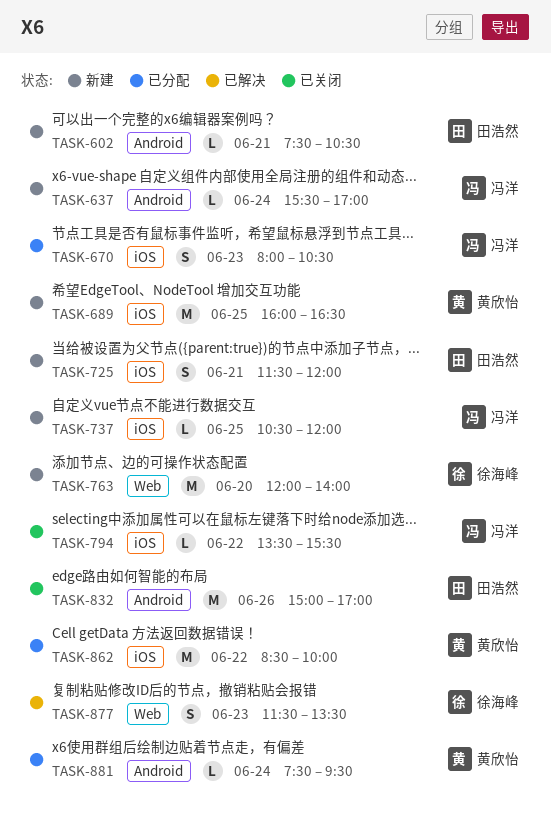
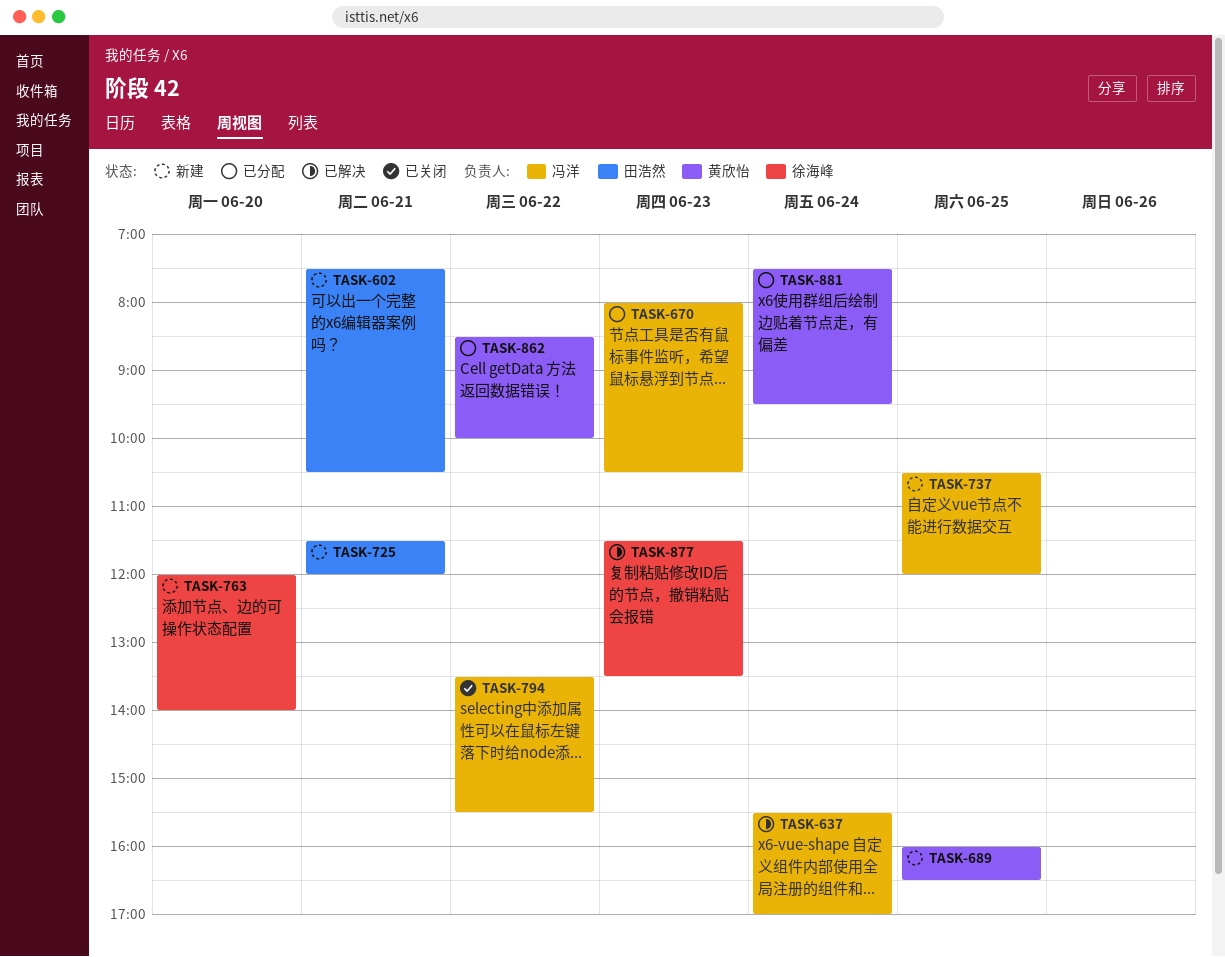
TASK-637, status: 新建 -> 已解决
TASK-832: present -> none

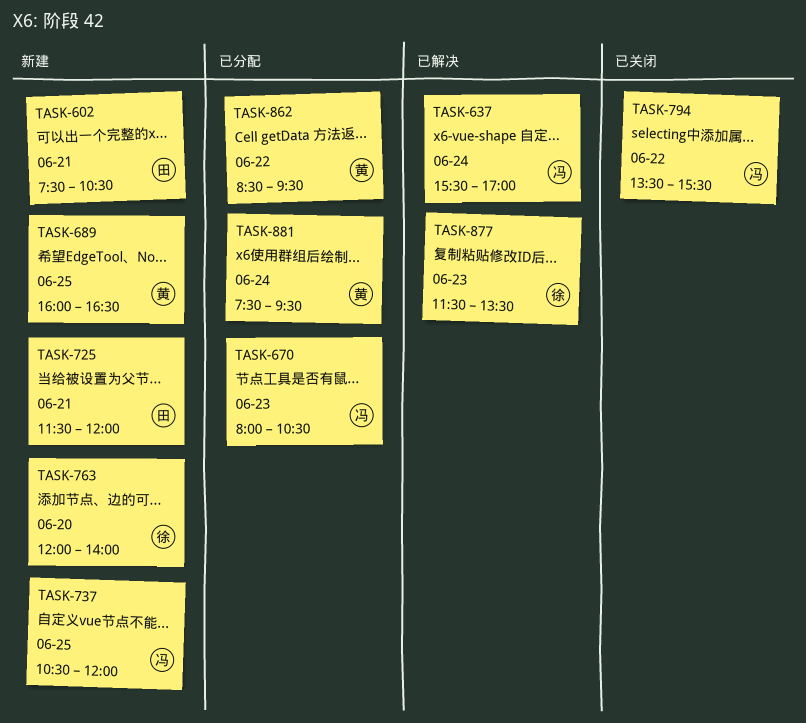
TASK-862, ends: 10:00 -> 09:30

